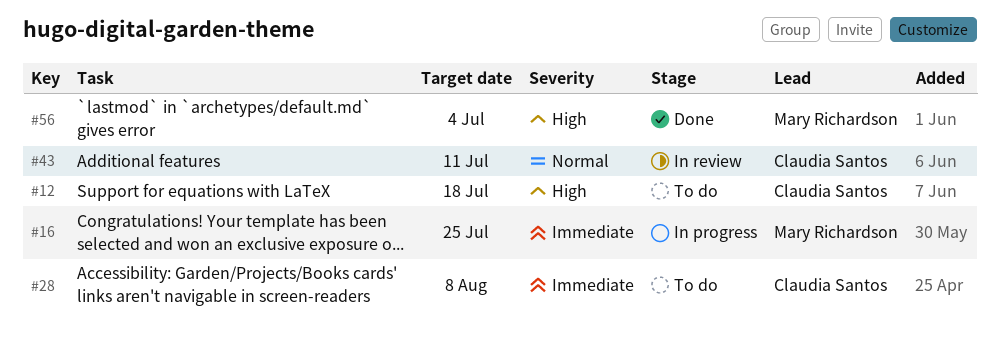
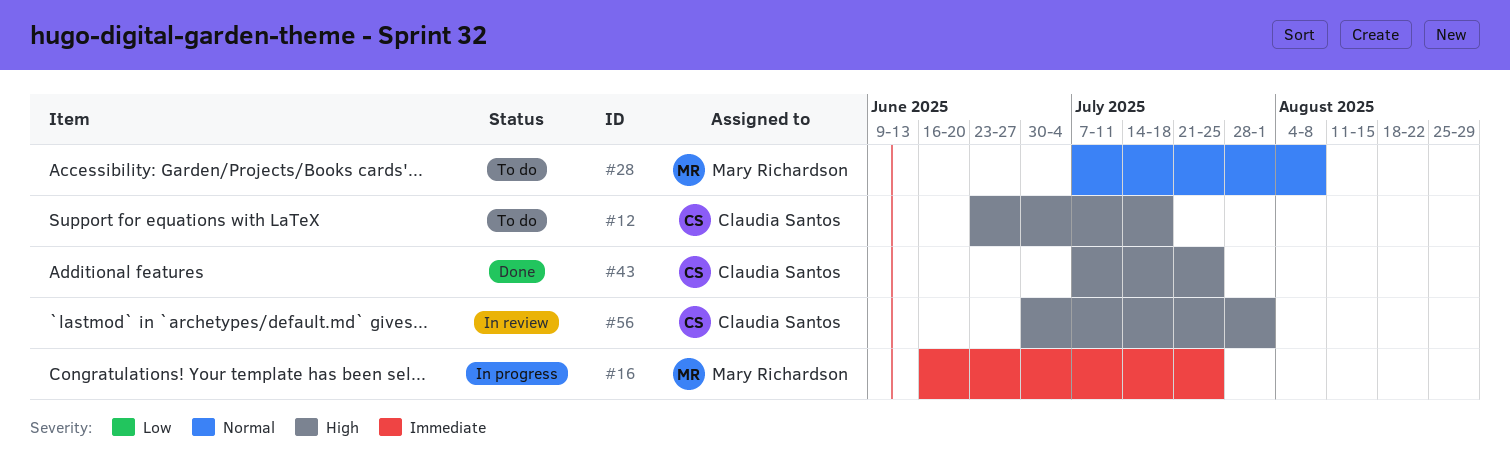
#28, owner: Claudia Santos -> Mary Richardson
#28, priority: Immediate -> Normal
#43, status: In review -> Done
#43, priority: Normal -> High
#43, due: Jul 11 -> Jul 25
#56, status: Done -> In review
#56, owner: Mary Richardson -> Claudia Santos
#56, due: Jul 4 -> Aug 1

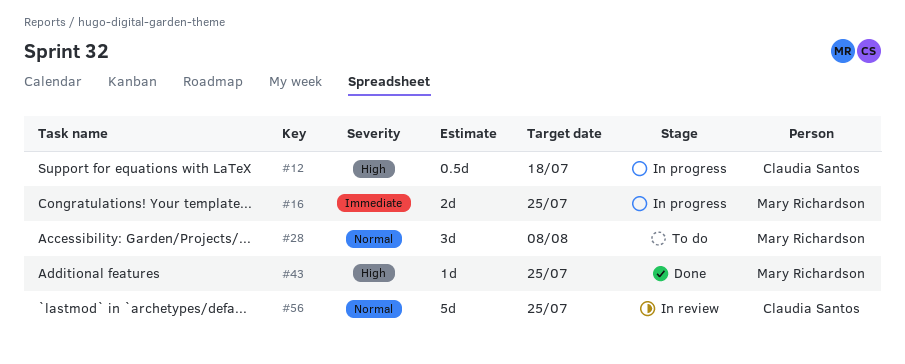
#12, status: To do -> In progress
#43, owner: Claudia Santos -> Mary Richardson
#56, priority: High -> Normal
#56, due: Aug 1 -> Jul 25

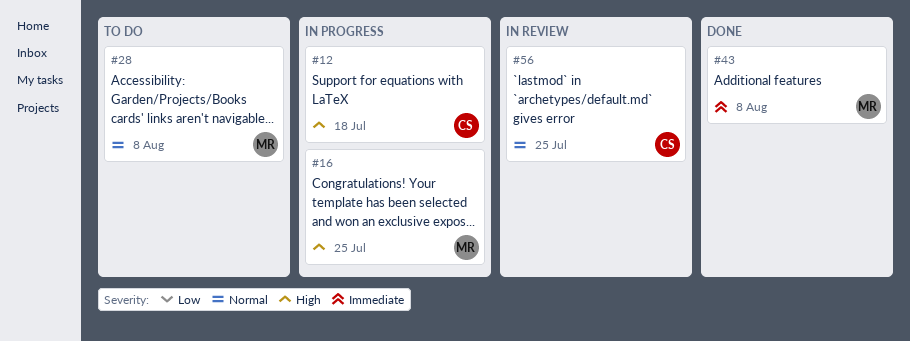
#16, priority: Immediate -> High
#43, priority: High -> Immediate
#43, due: Jul 25 -> Aug 8

